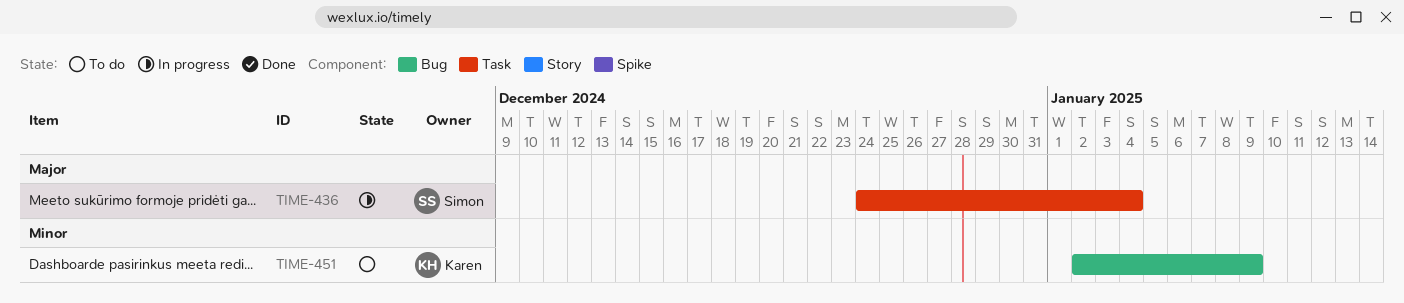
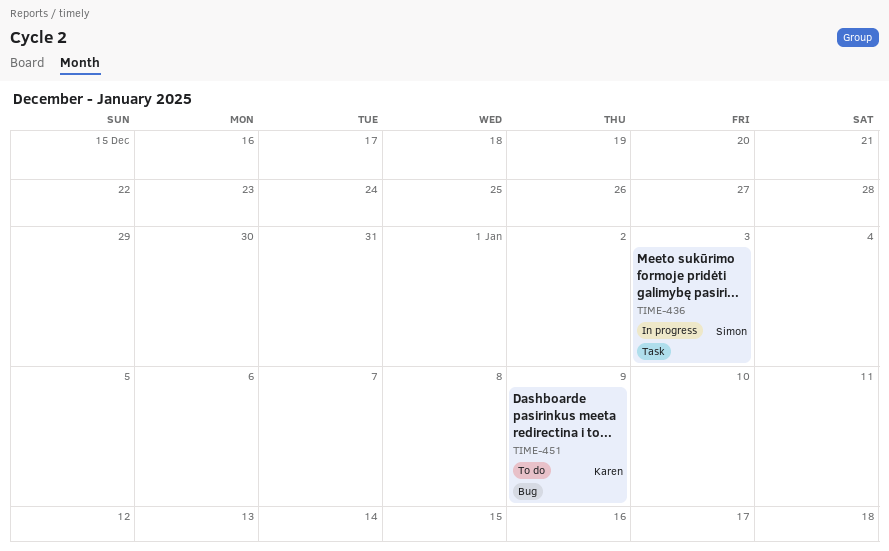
TIME-436, due: Jan 4 -> Jan 3

